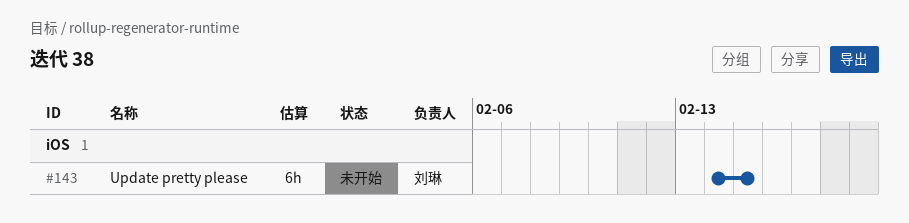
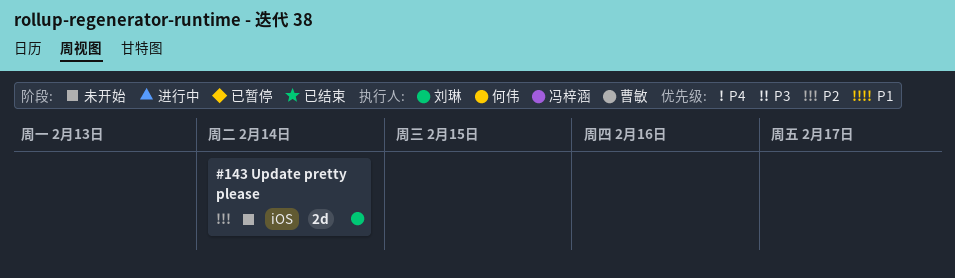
#143, estimate: 6h -> 2d
#143, due: Feb 15 -> Feb 14

